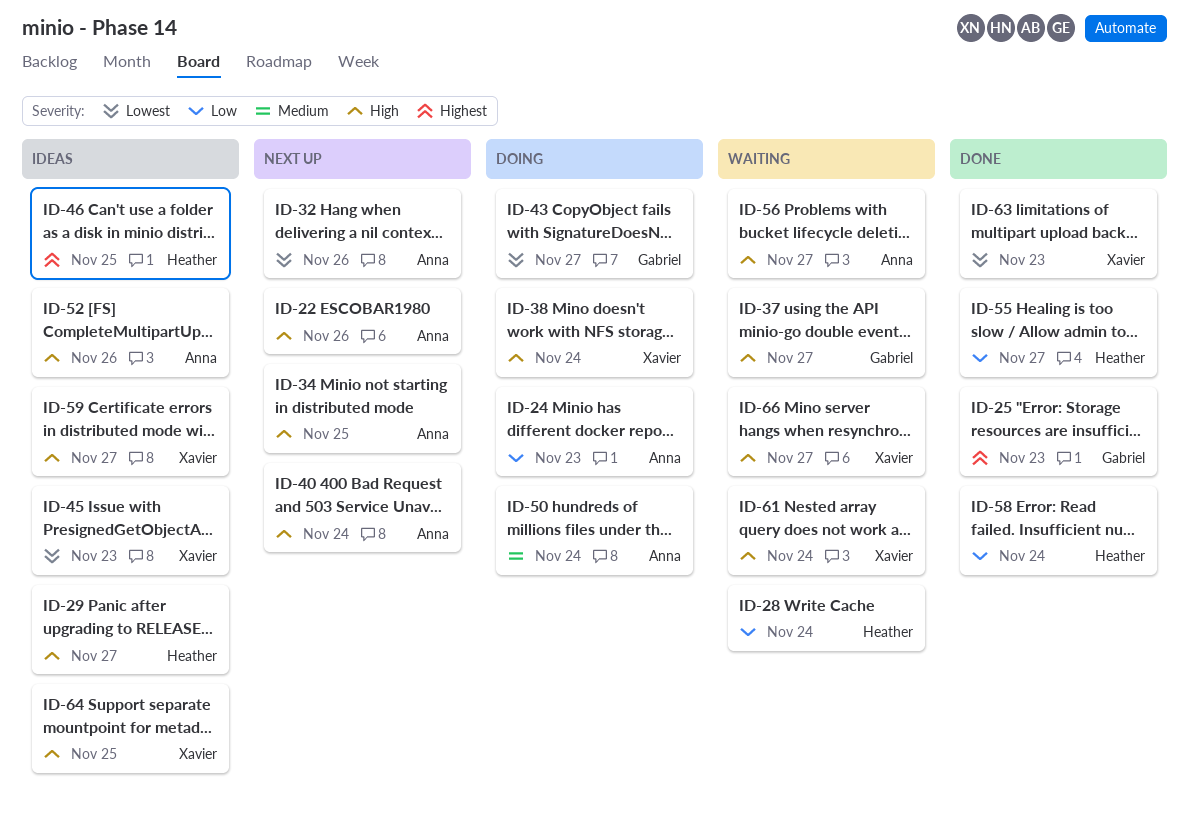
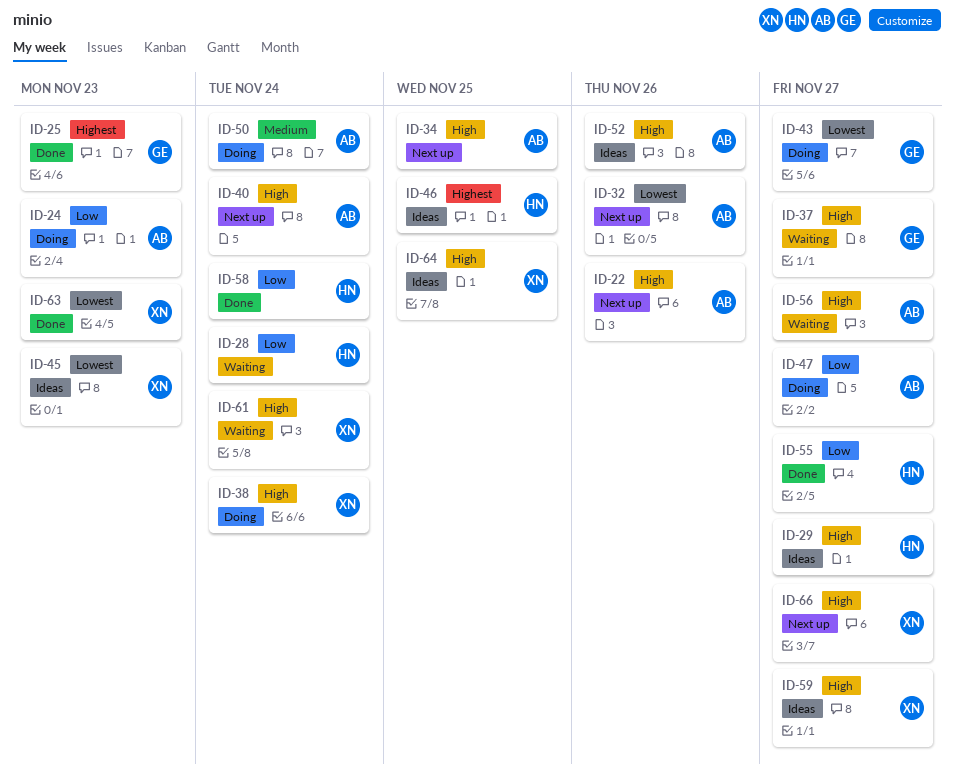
ID-47: none -> present
ID-66, status: Waiting -> Next up

